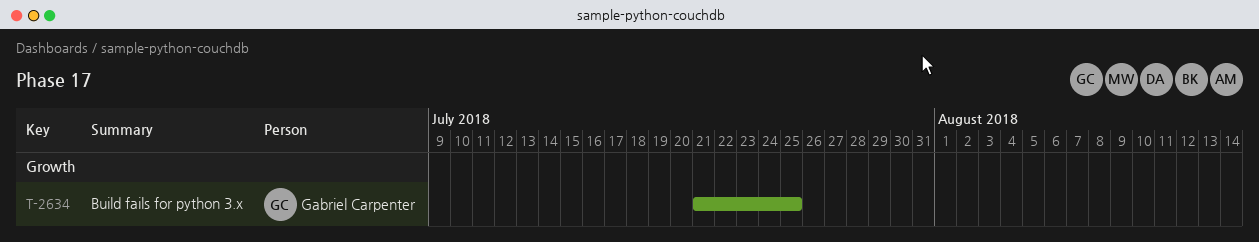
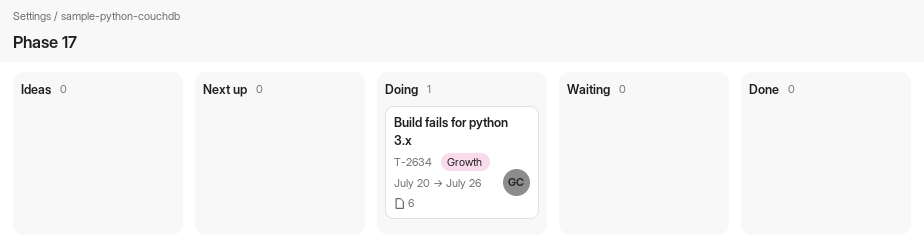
T-2634, start: Jul 21 -> Jul 20
T-2634, due: Jul 25 -> Jul 26

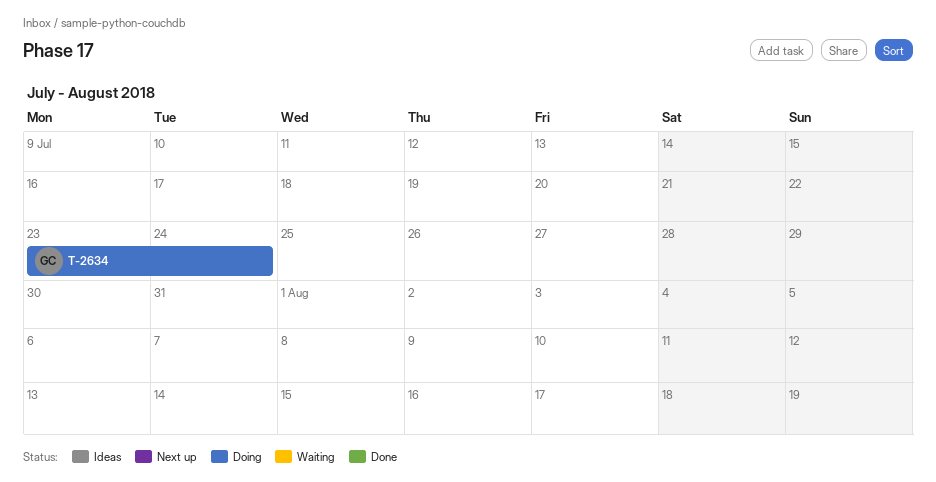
T-2634, start: Jul 20 -> Jul 23
T-2634, due: Jul 26 -> Jul 24

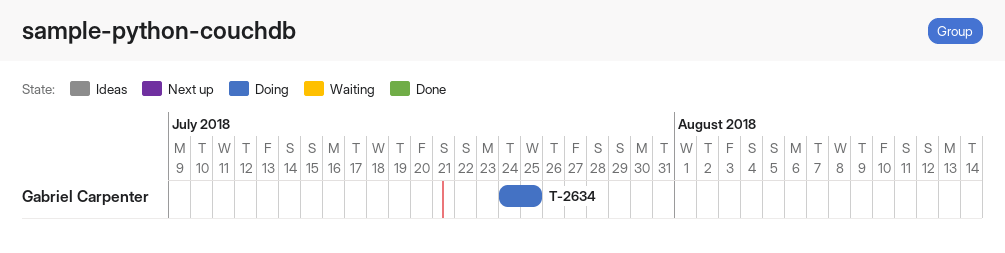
T-2634, start: Jul 23 -> Jul 24
T-2634, due: Jul 24 -> Jul 25

